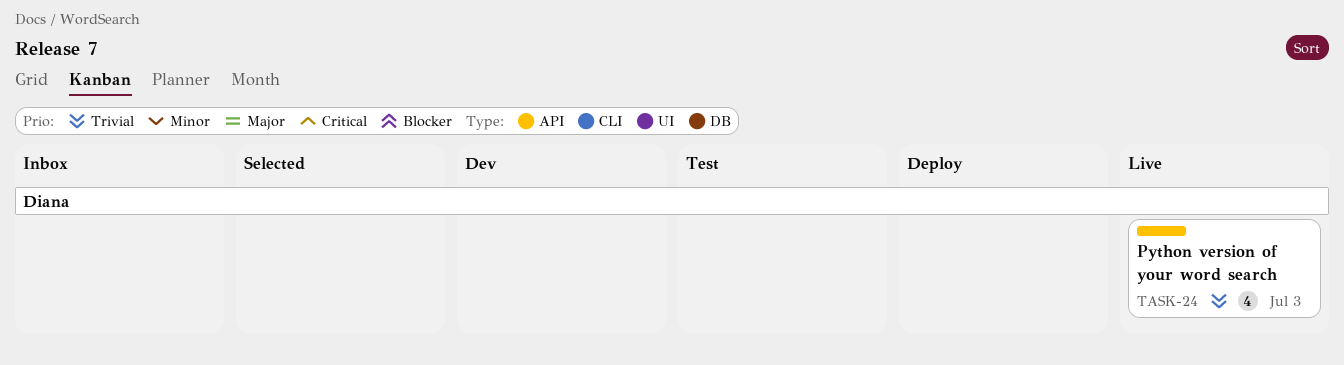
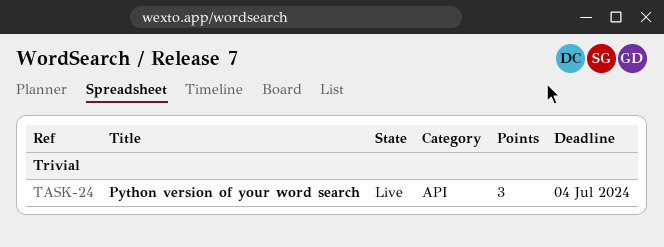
TASK-24, estimate: 4 -> 3
TASK-24, due: Jul 3 -> Jul 4

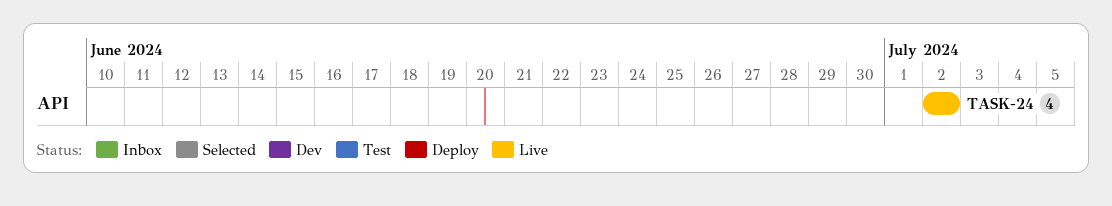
TASK-24, estimate: 3 -> 4
TASK-24, due: Jul 4 -> Jul 2

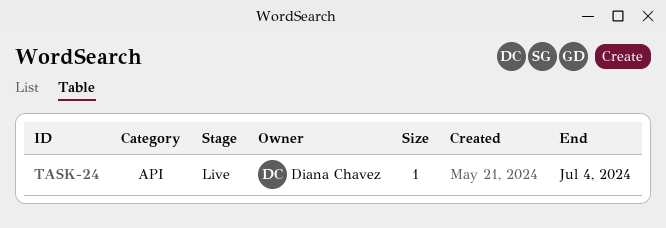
TASK-24, estimate: 4 -> 1
TASK-24, due: Jul 2 -> Jul 4

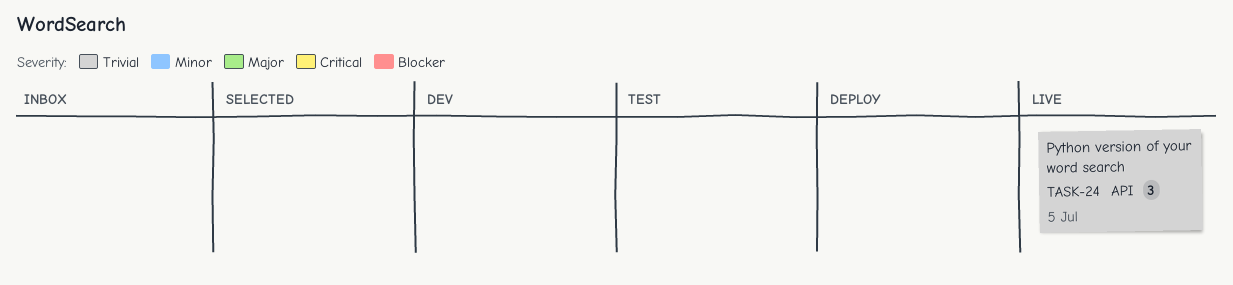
TASK-24, estimate: 1 -> 3
TASK-24, due: Jul 4 -> Jul 5

